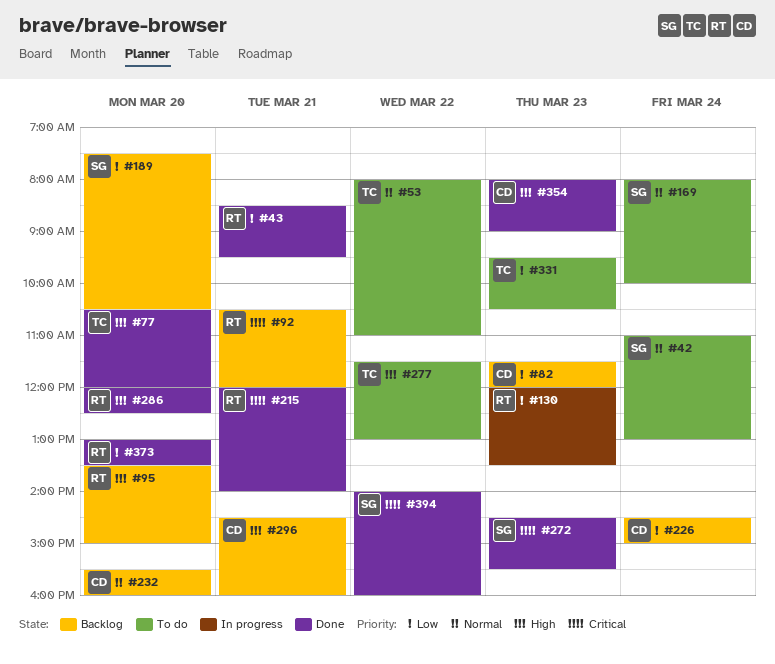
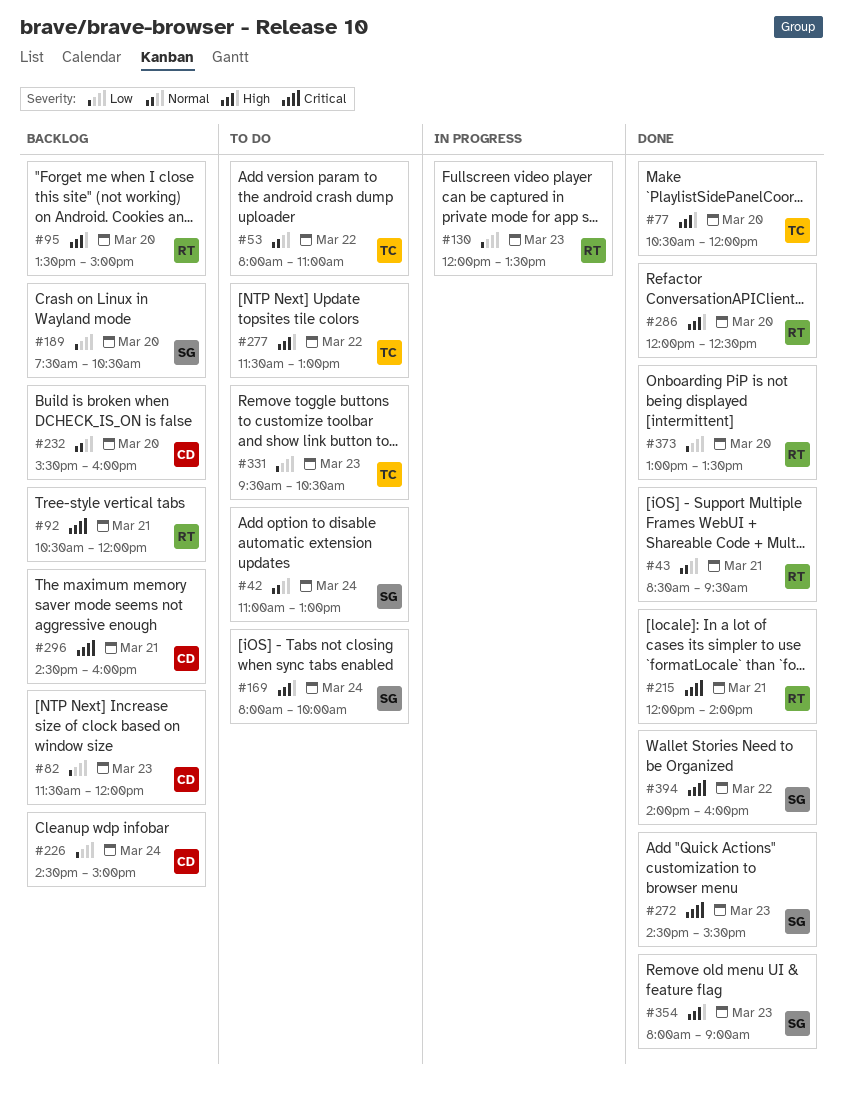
#43, priority: Low -> Normal
#169, priority: Normal -> High
#296, priority: High -> Critical
#354, owner: CD -> SG

